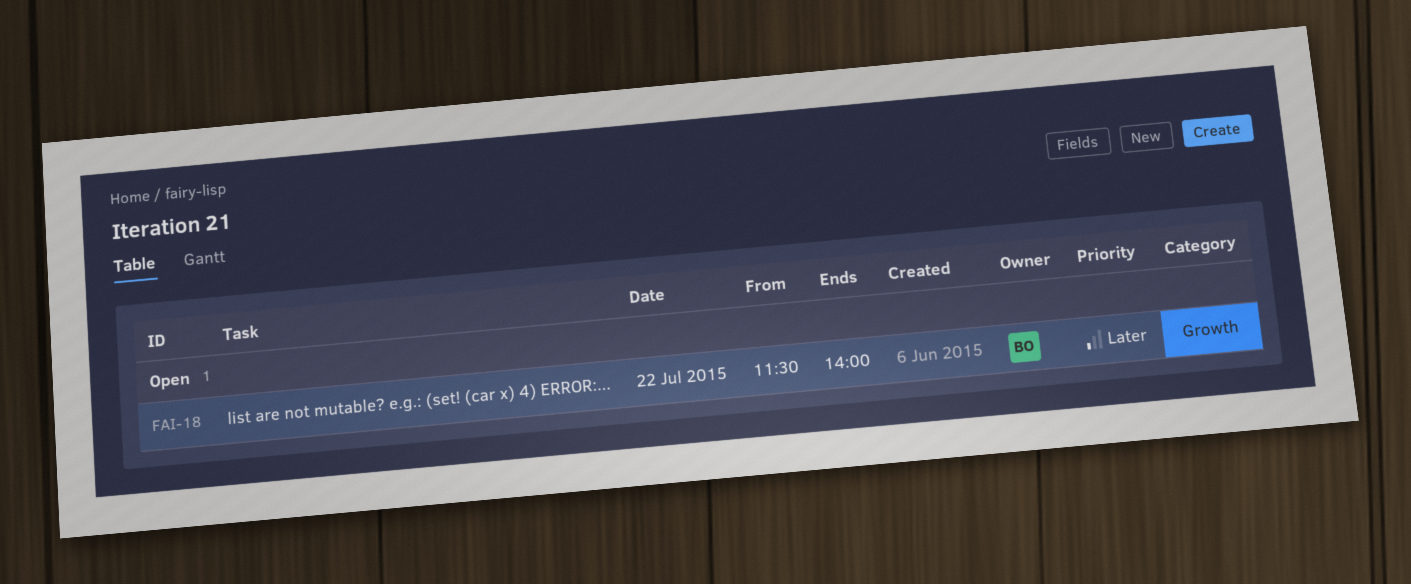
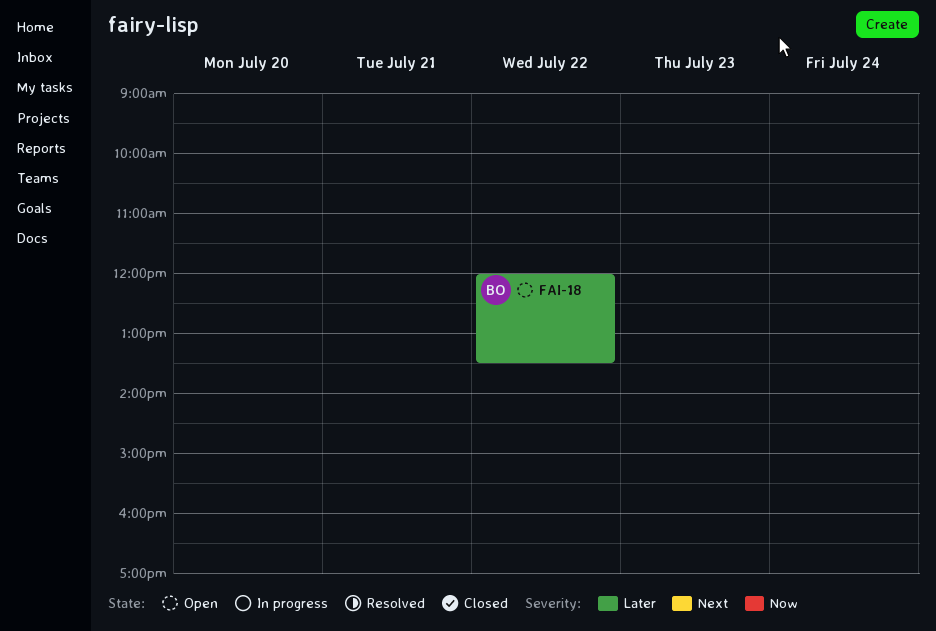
FAI-18, begins: 11:30 -> 12:00
FAI-18, ends: 14:00 -> 13:30

